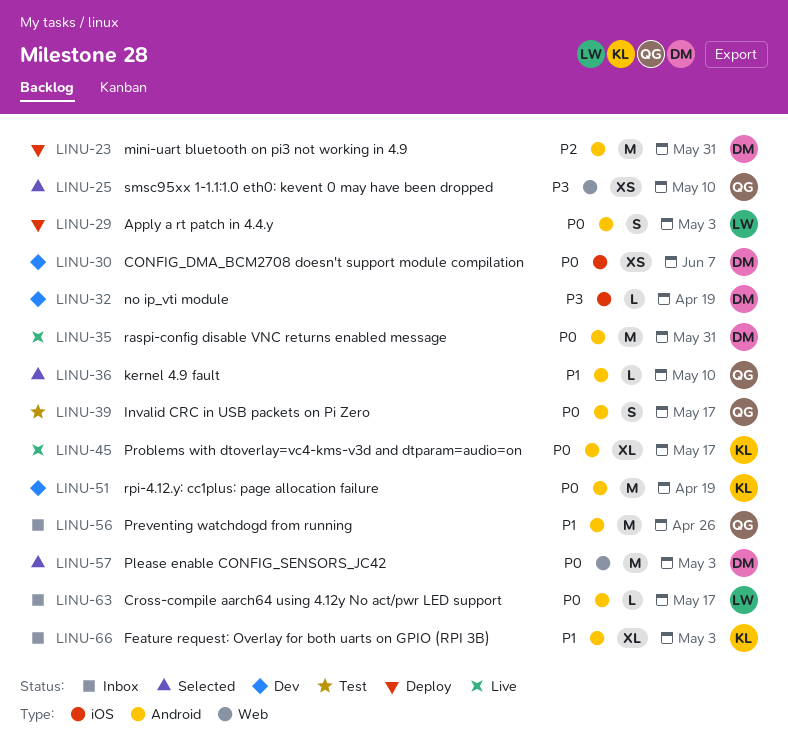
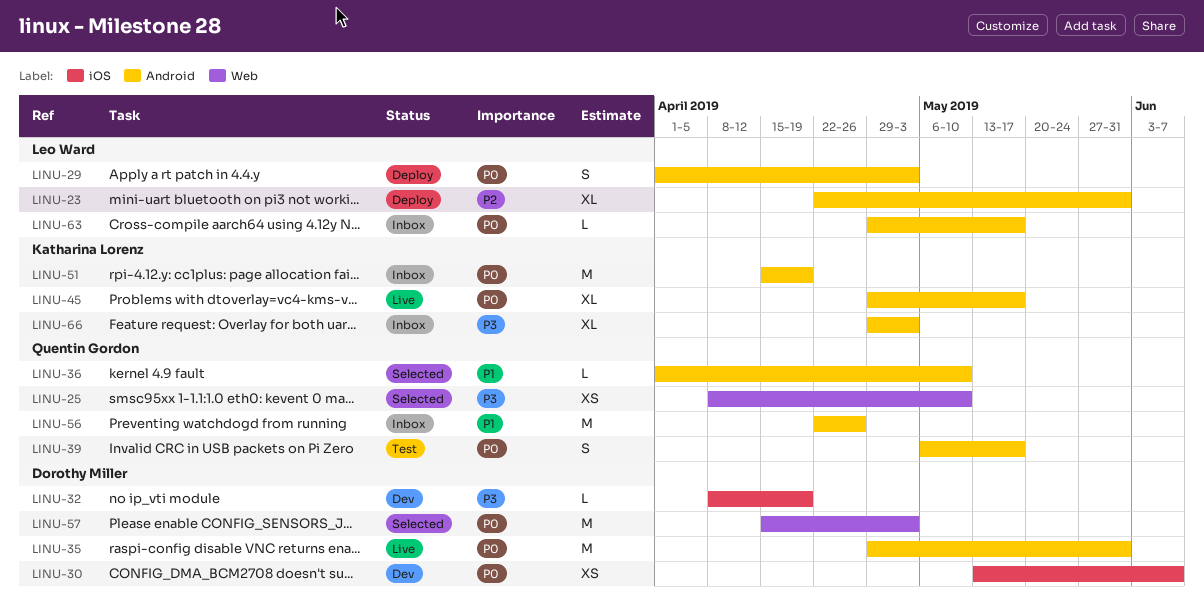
LINU-23, owner: Dorothy Miller -> Leo Ward
LINU-23, estimate: M -> XL
LINU-51, status: Dev -> Inbox
LINU-66, priority: P1 -> P3

